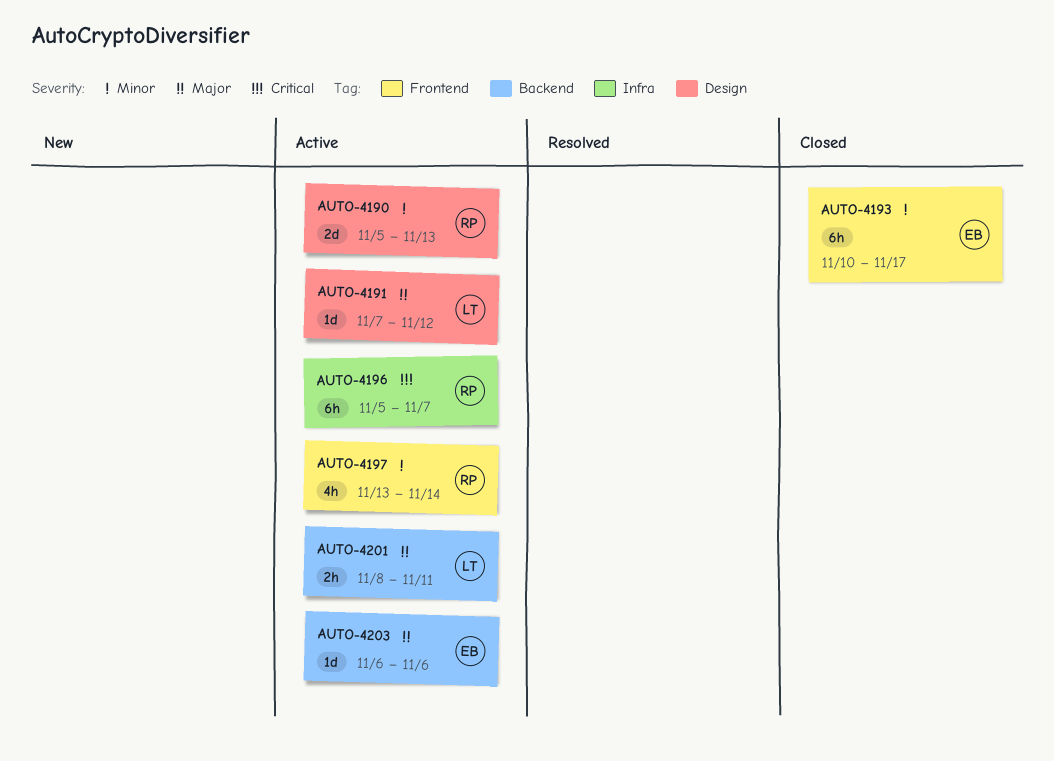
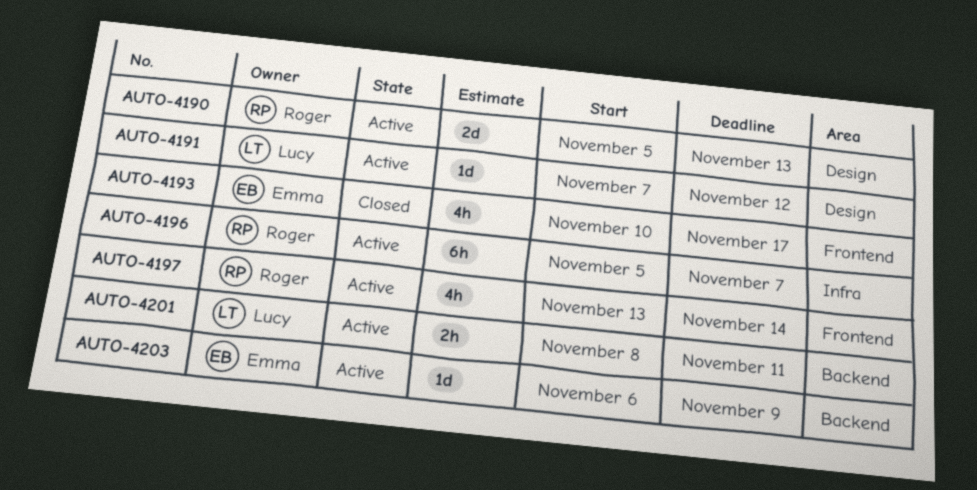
AUTO-4193, estimate: 6h -> 4h
AUTO-4203, due: Nov 6 -> Nov 9

